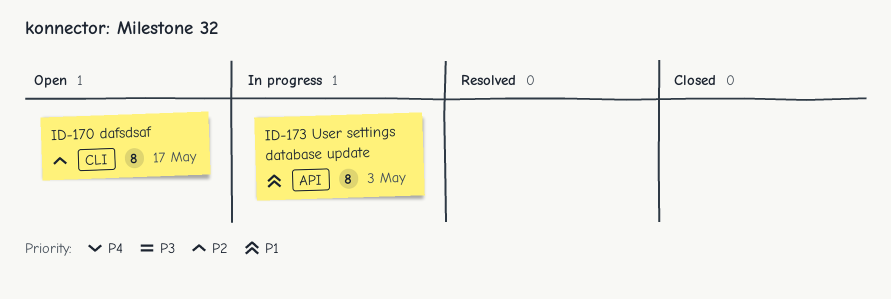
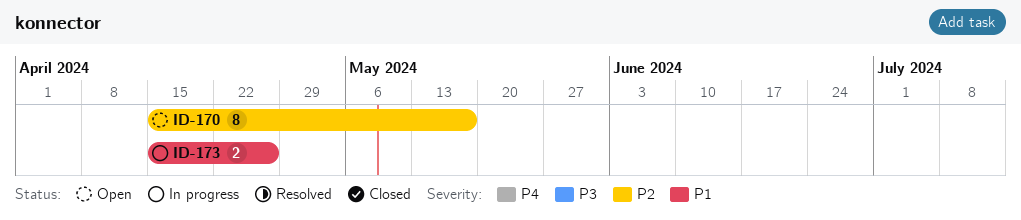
ID-173, estimate: 8 -> 2
ID-173, due: May 3 -> Apr 26

